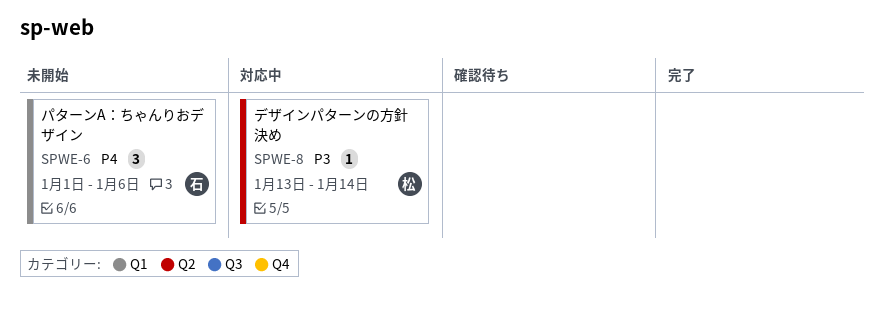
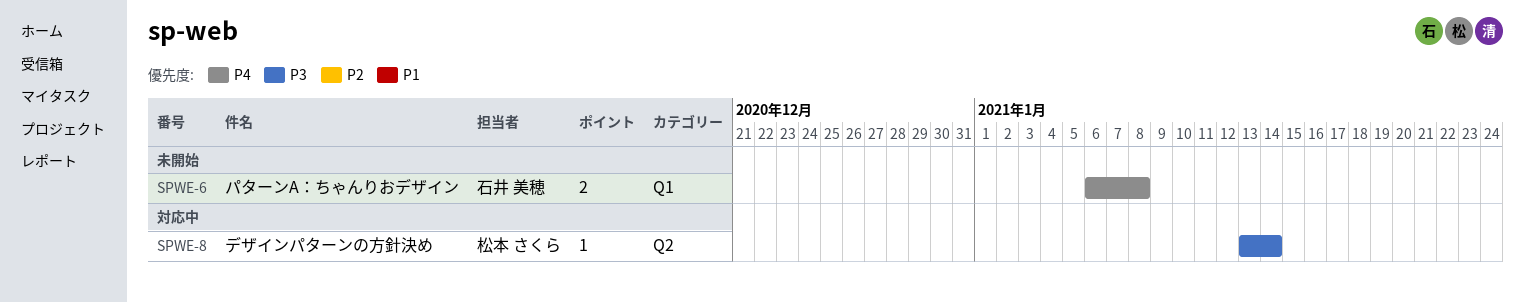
SPWE-6, estimate: 3 -> 2
SPWE-6, start: Jan 1 -> Jan 6
SPWE-6, due: Jan 6 -> Jan 8

